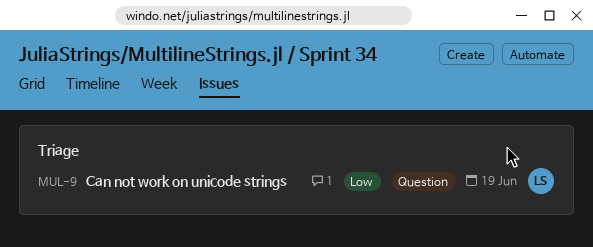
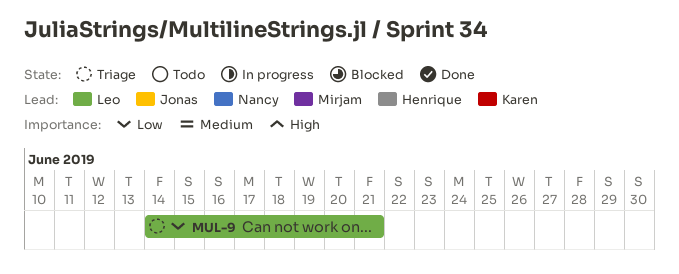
MUL-9, due: Jun 19 -> Jun 21

